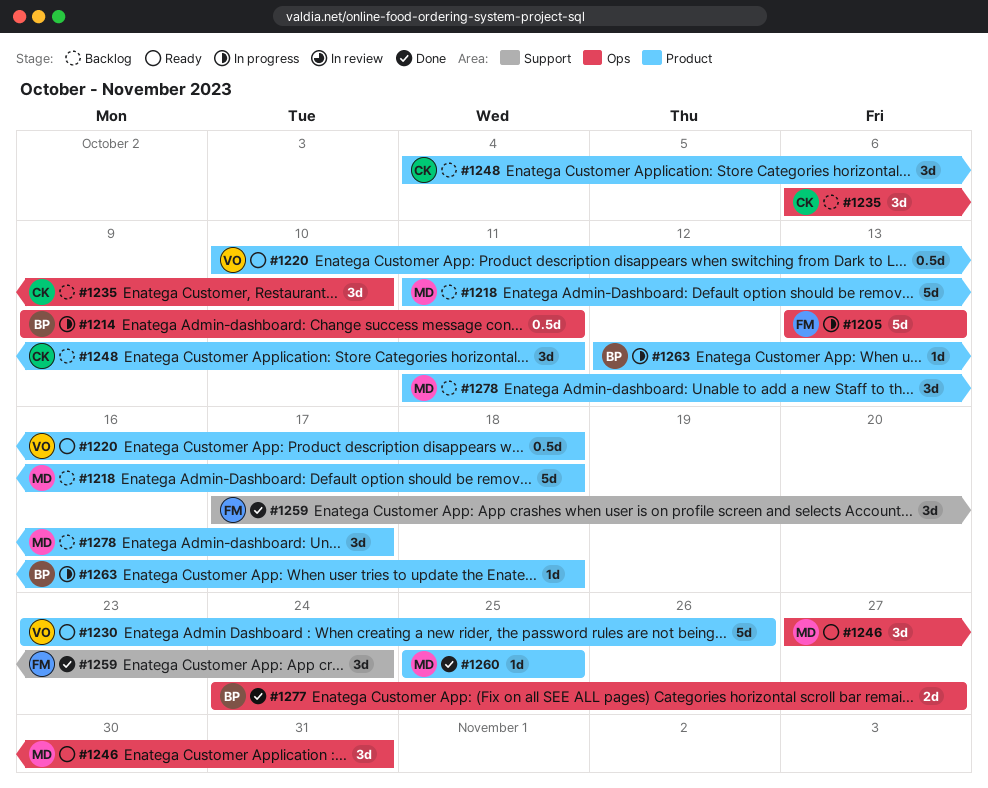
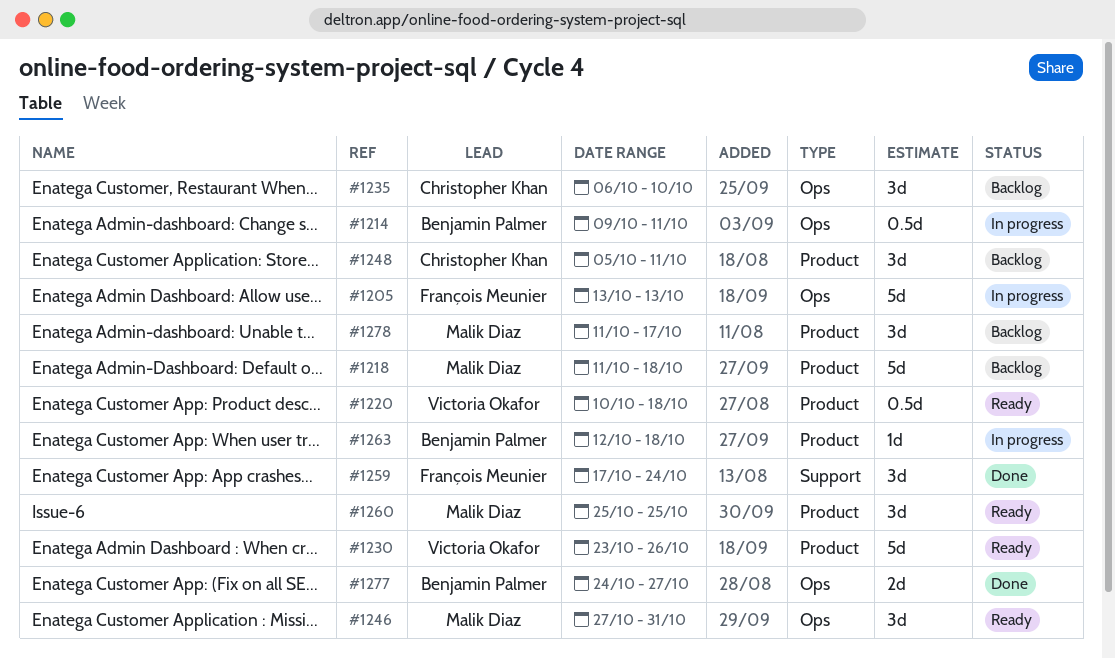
#1248, start: Oct 4 -> Oct 5
#1260, status: Done -> Ready
#1260, estimate: 1d -> 3d

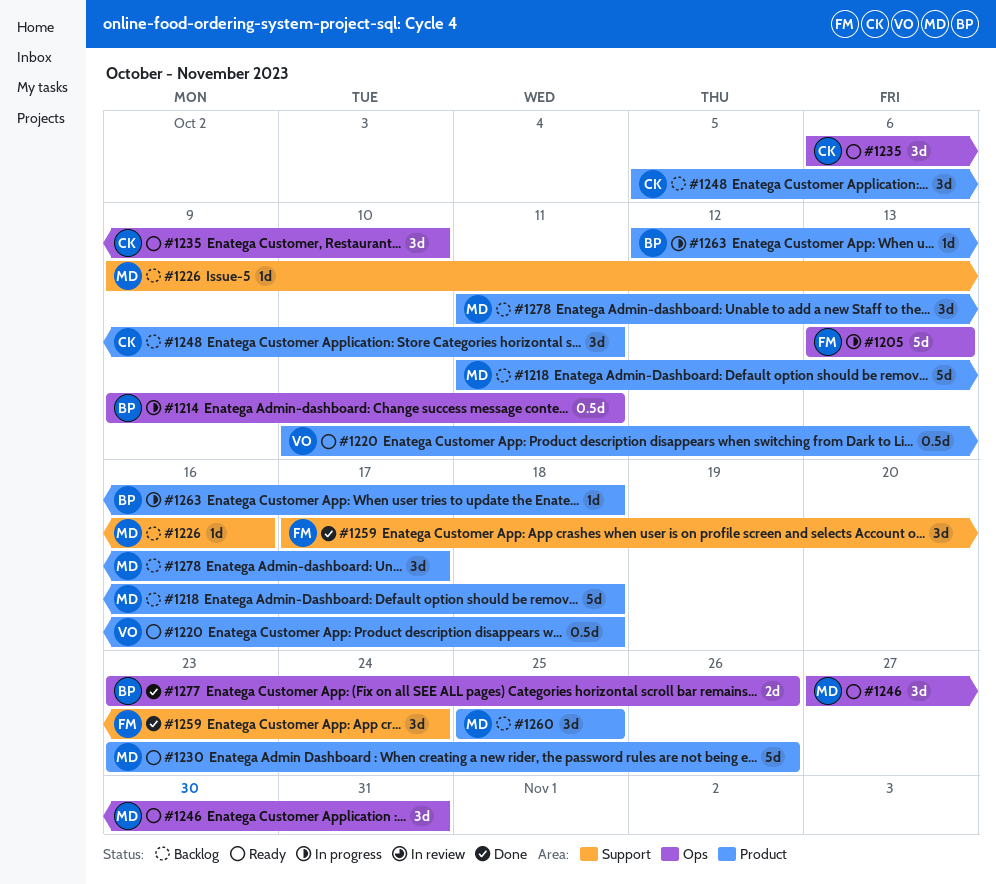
#1226: none -> present
#1230, owner: Victoria Okafor -> Malik Diaz
#1235, status: Backlog -> Ready
#1260, status: Ready -> Backlog
#1277, start: Oct 24 -> Oct 23
#1277, due: Oct 27 -> Oct 26

